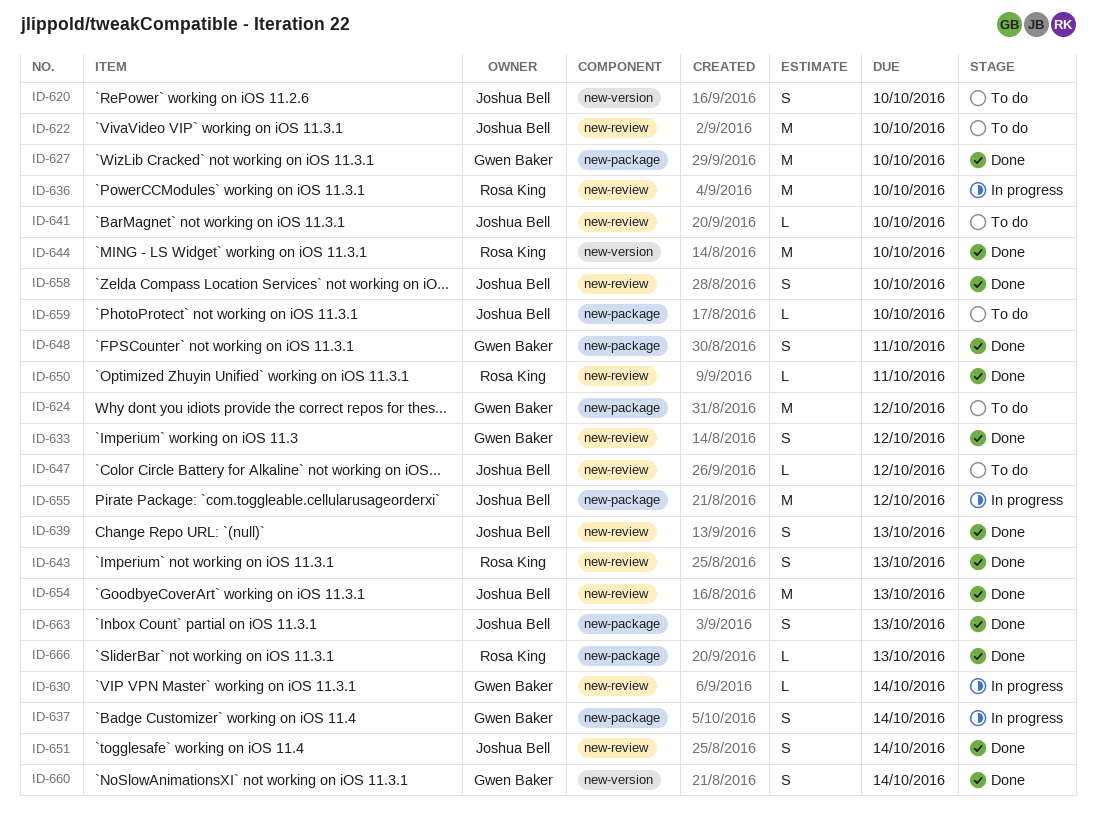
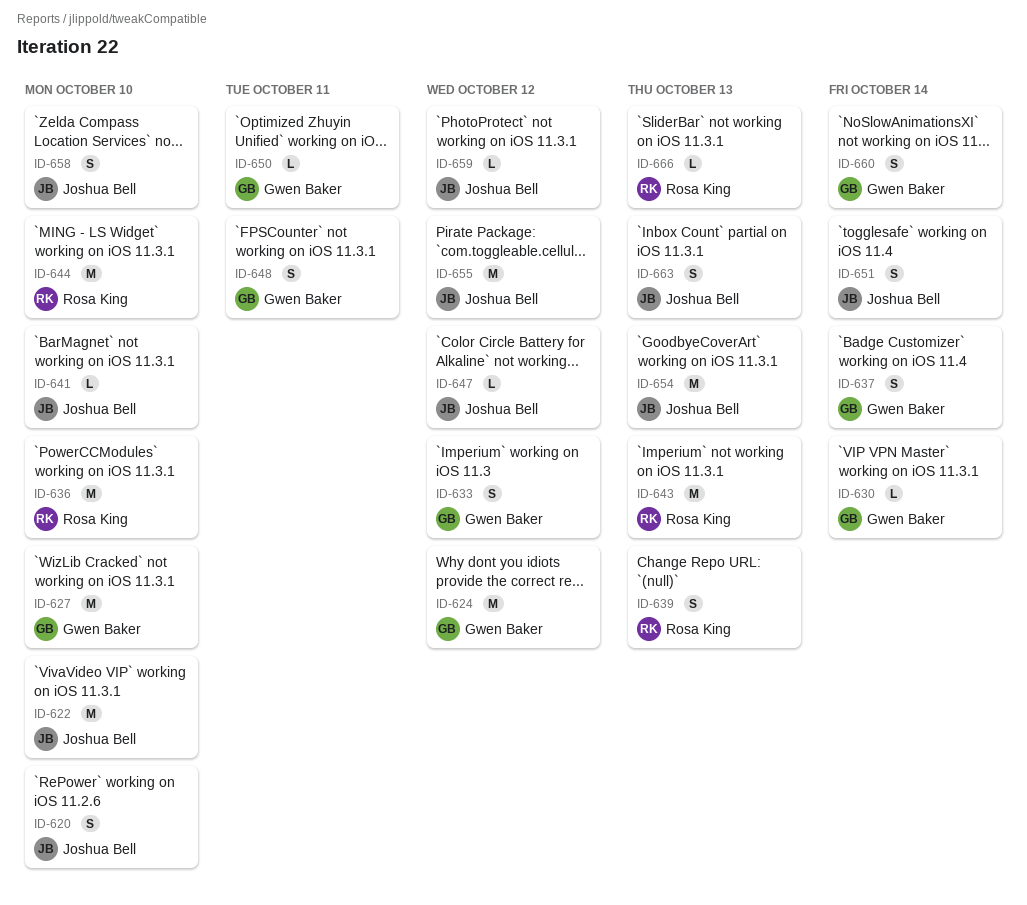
ID-639, owner: Joshua Bell -> Rosa King
ID-643, estimate: S -> M
ID-650, owner: Rosa King -> Gwen Baker
ID-659, due: Oct 10 -> Oct 12

